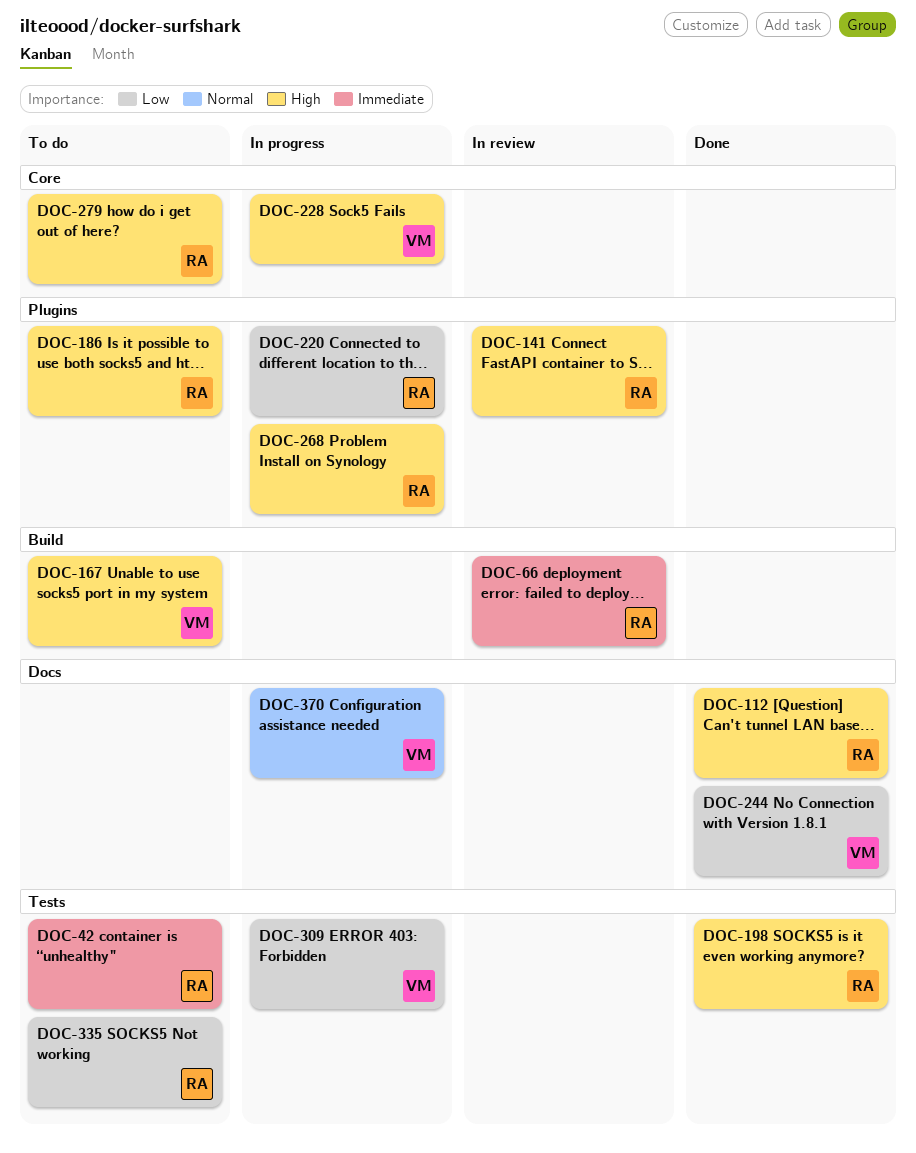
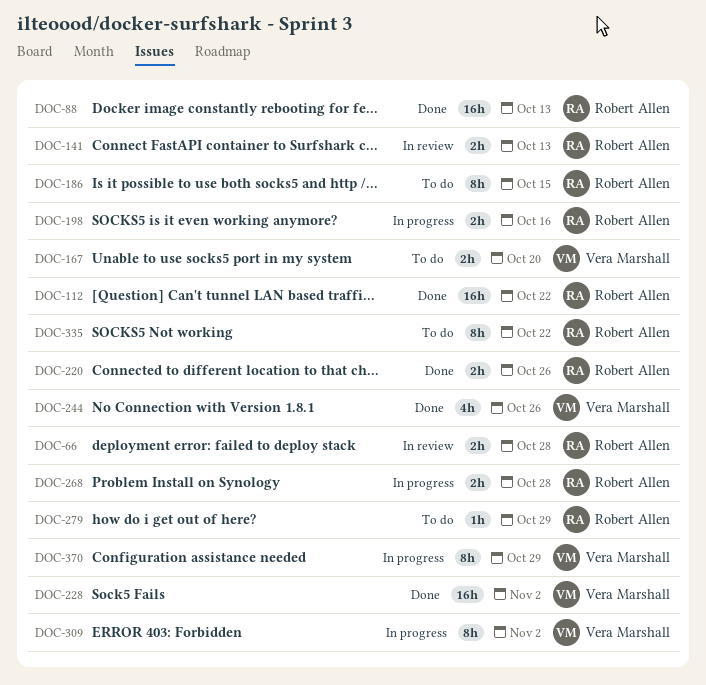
DOC-42: present -> none
DOC-88: none -> present
DOC-198, status: Done -> In progress
DOC-220, status: In progress -> Done
DOC-228, status: In progress -> Done

